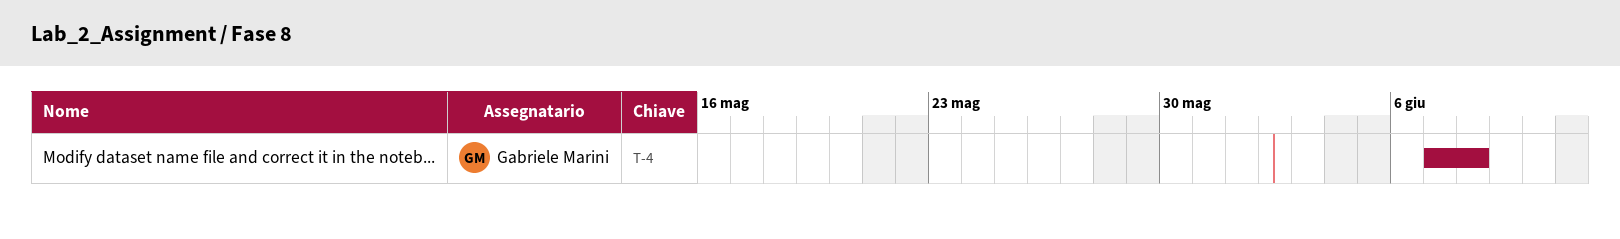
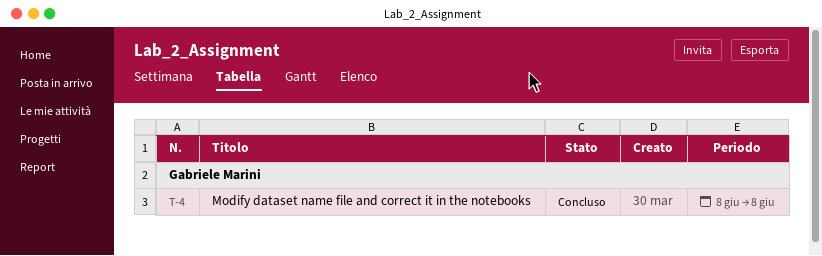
T-4, start: Jun 7 -> Jun 8

